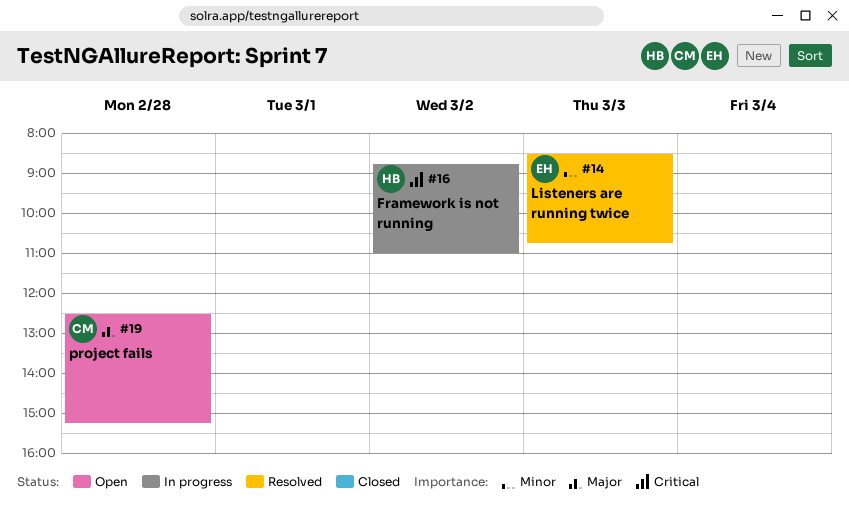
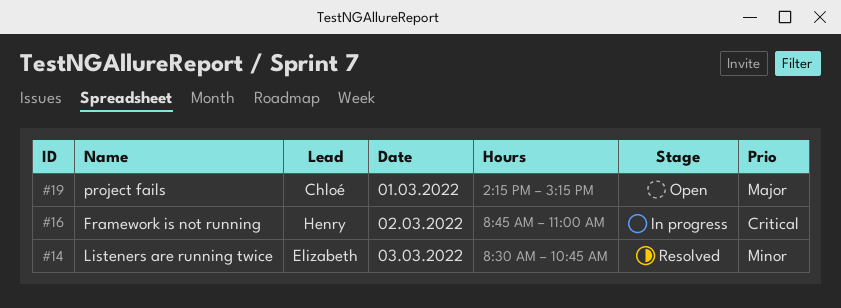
#19, day: Feb 28 -> Mar 1
#19, begins: 12:30 -> 14:15

